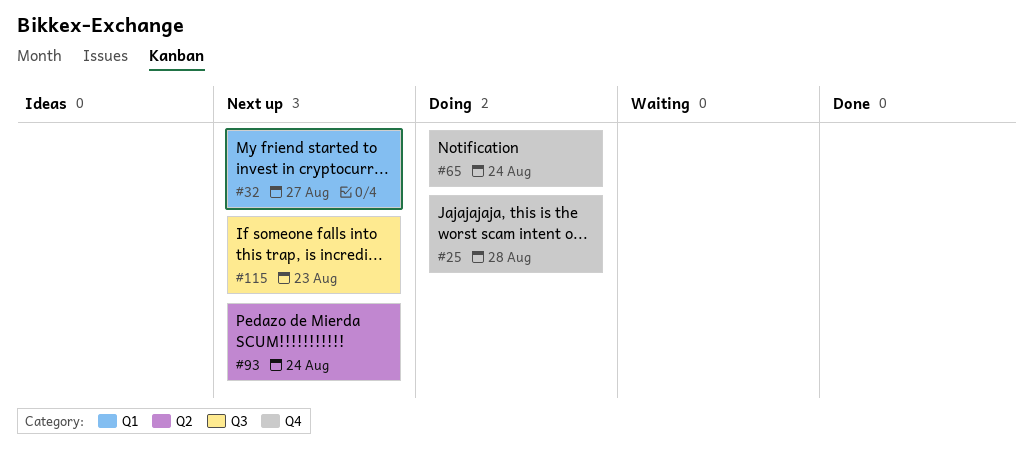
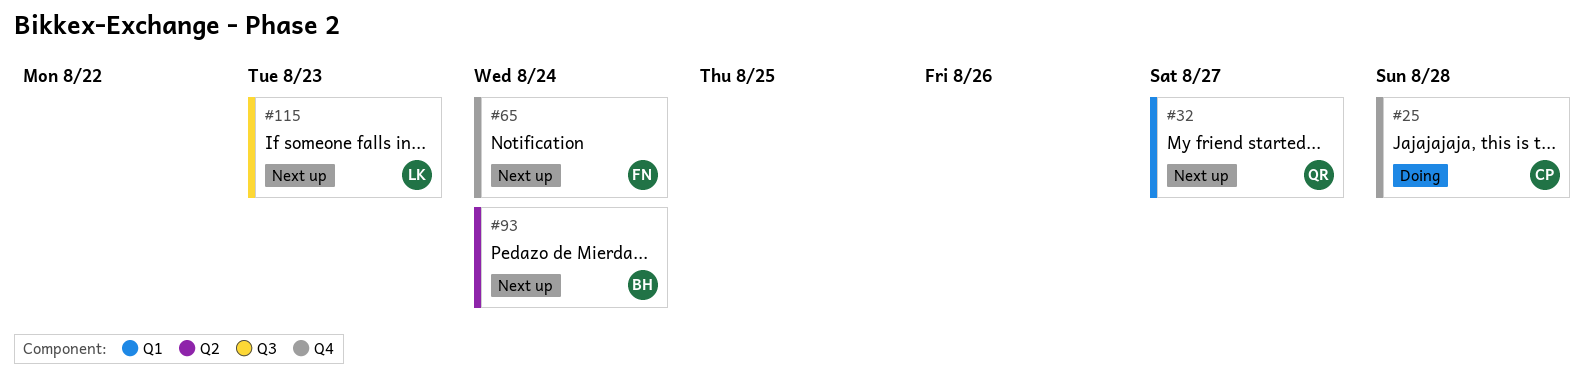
#65, status: Doing -> Next up

